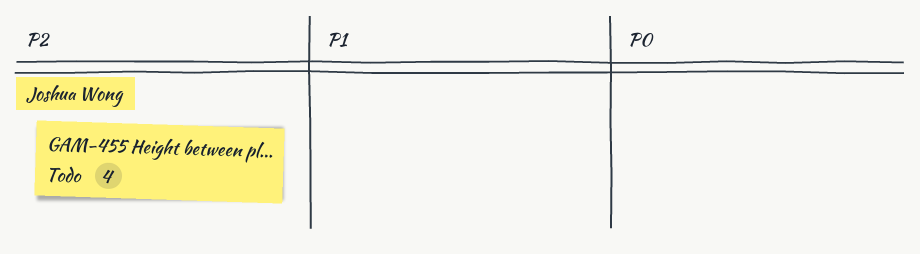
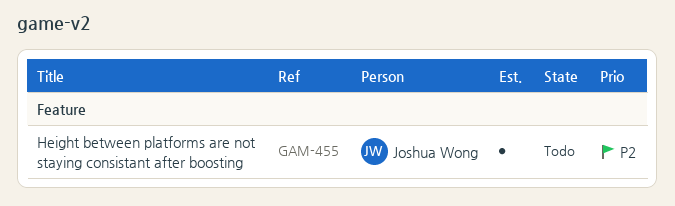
GAM-455, estimate: 4 -> 1

